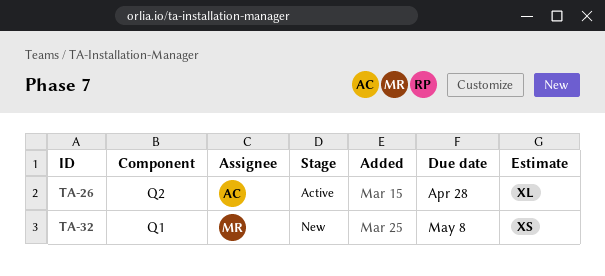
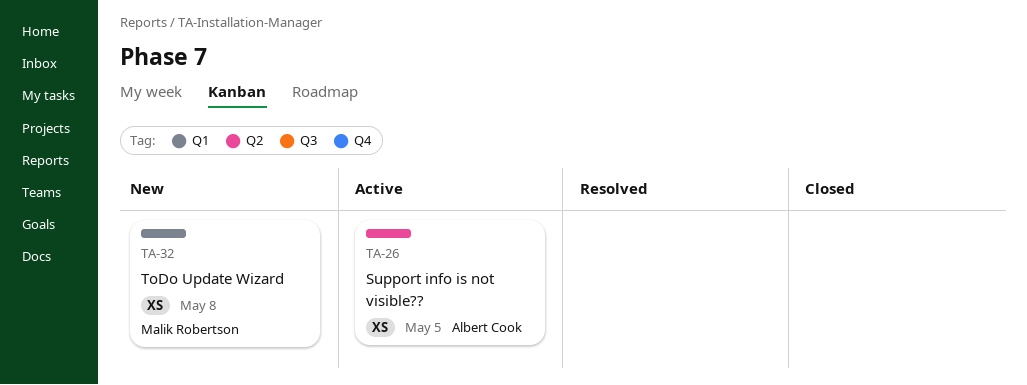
TA-26, estimate: XL -> XS
TA-26, due: Apr 28 -> May 5

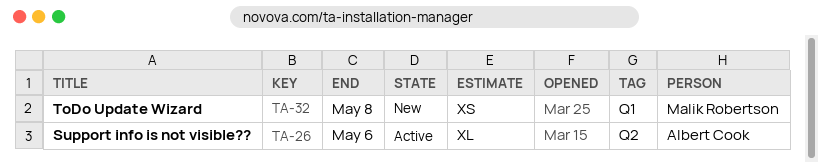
TA-26, estimate: XS -> XL
TA-26, due: May 5 -> May 6

